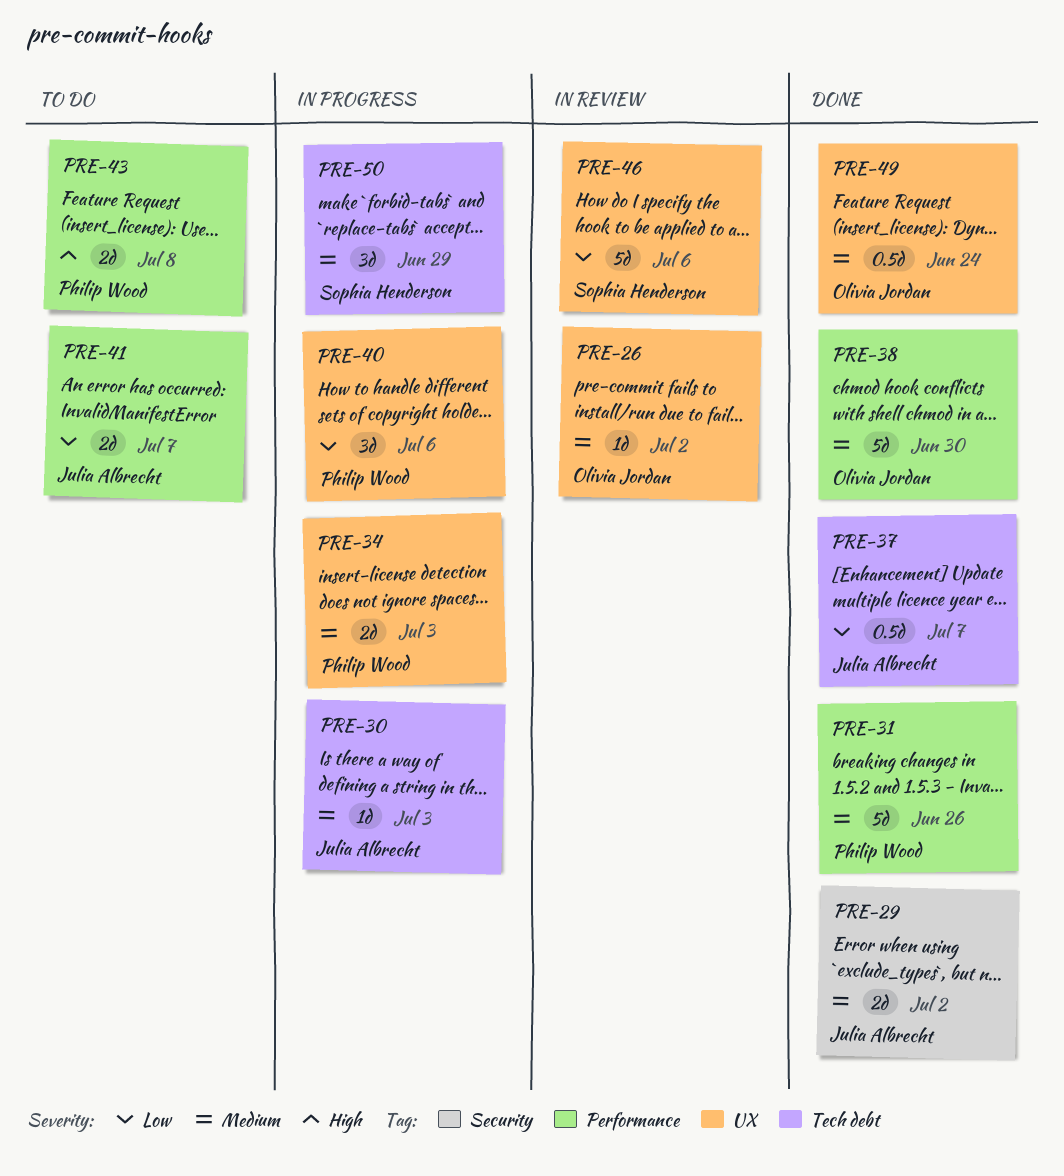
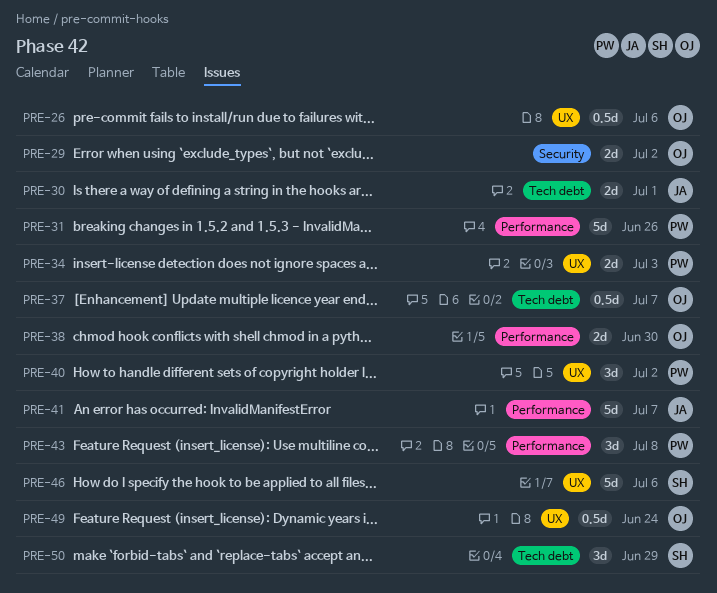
PRE-26, estimate: 1d -> 0.5d
PRE-26, due: Jul 2 -> Jul 6
PRE-29, owner: Julia Albrecht -> Olivia Jordan
PRE-30, estimate: 1d -> 2d
PRE-30, due: Jul 3 -> Jul 1
PRE-37, owner: Julia Albrecht -> Olivia Jordan
PRE-38, estimate: 5d -> 2d
PRE-40, due: Jul 6 -> Jul 2
PRE-41, estimate: 2d -> 5d
PRE-43, estimate: 2d -> 3d

